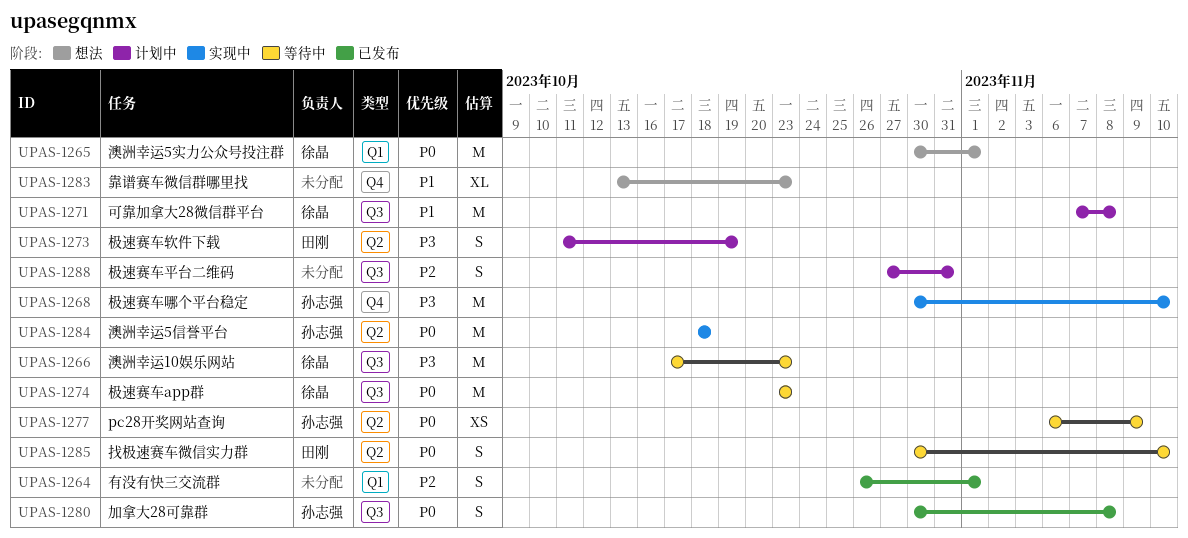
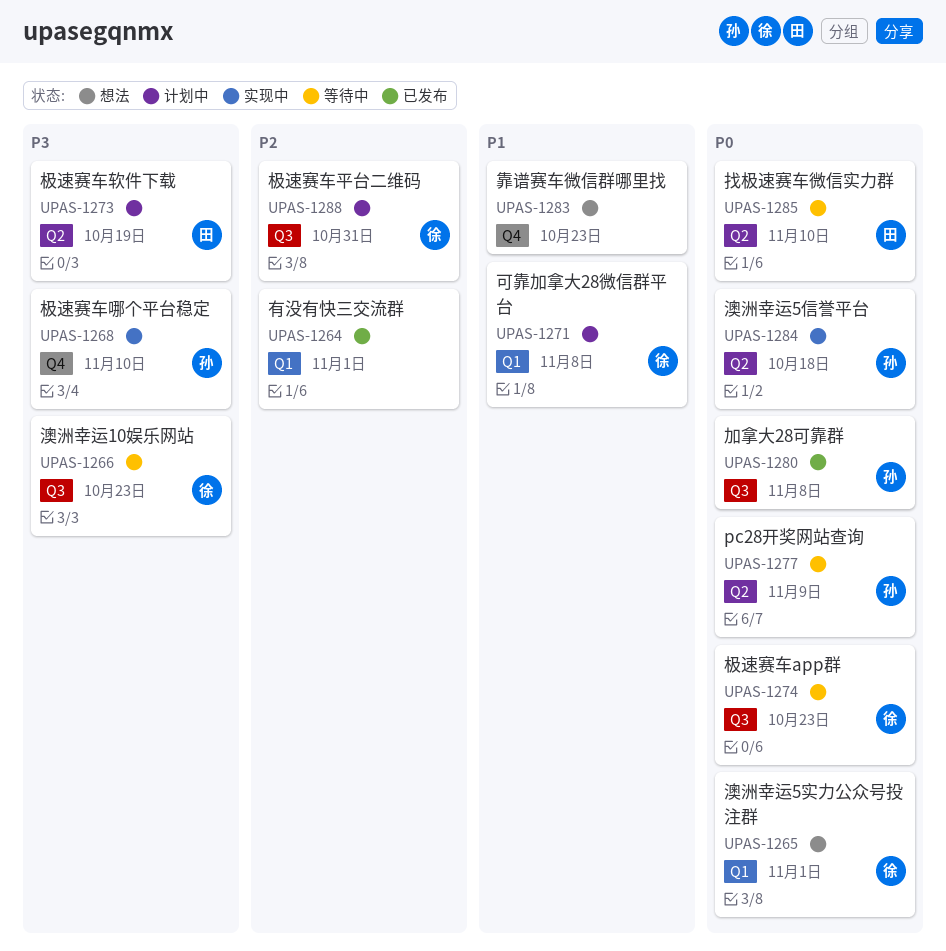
UPAS-1271, label: Q3 -> Q1
UPAS-1288, owner: none -> 徐晶

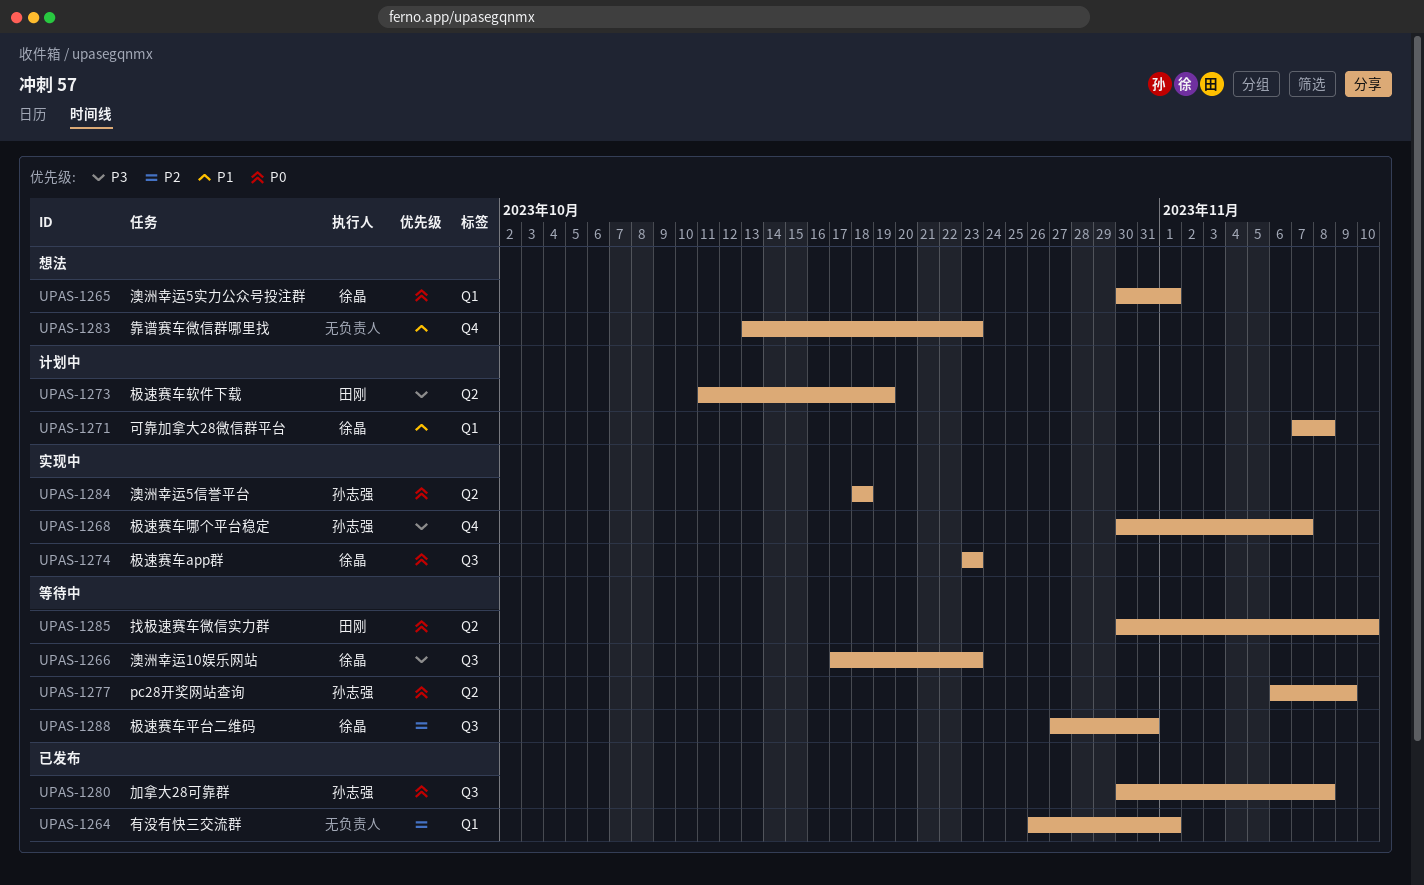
UPAS-1268, due: Nov 10 -> Nov 7
UPAS-1274, status: 等待中 -> 实现中
UPAS-1288, status: 计划中 -> 等待中

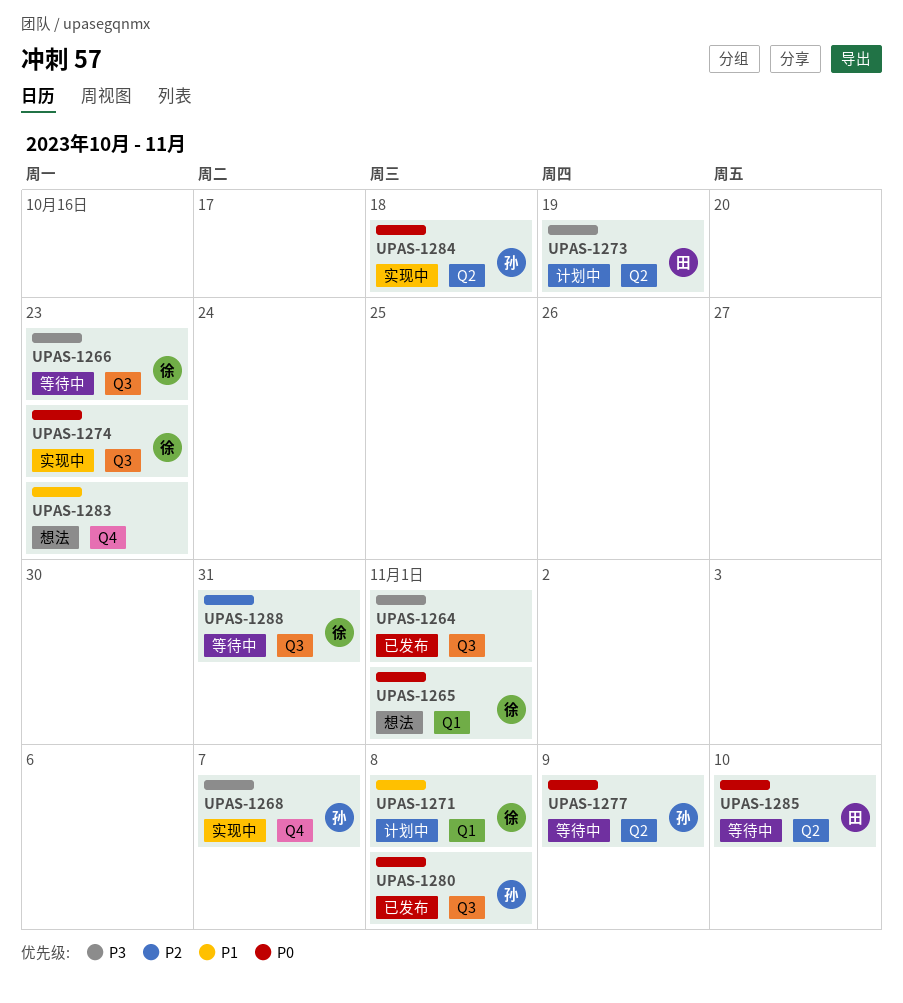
UPAS-1264, priority: P2 -> P3
UPAS-1264, label: Q1 -> Q3

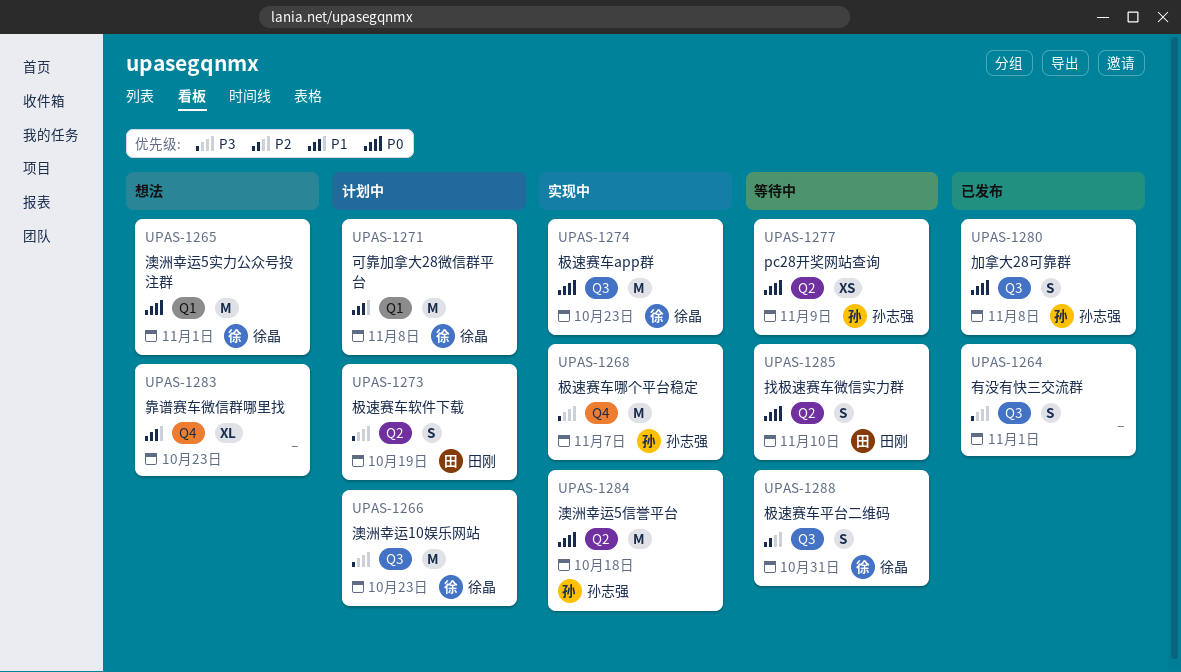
UPAS-1266, status: 等待中 -> 计划中

